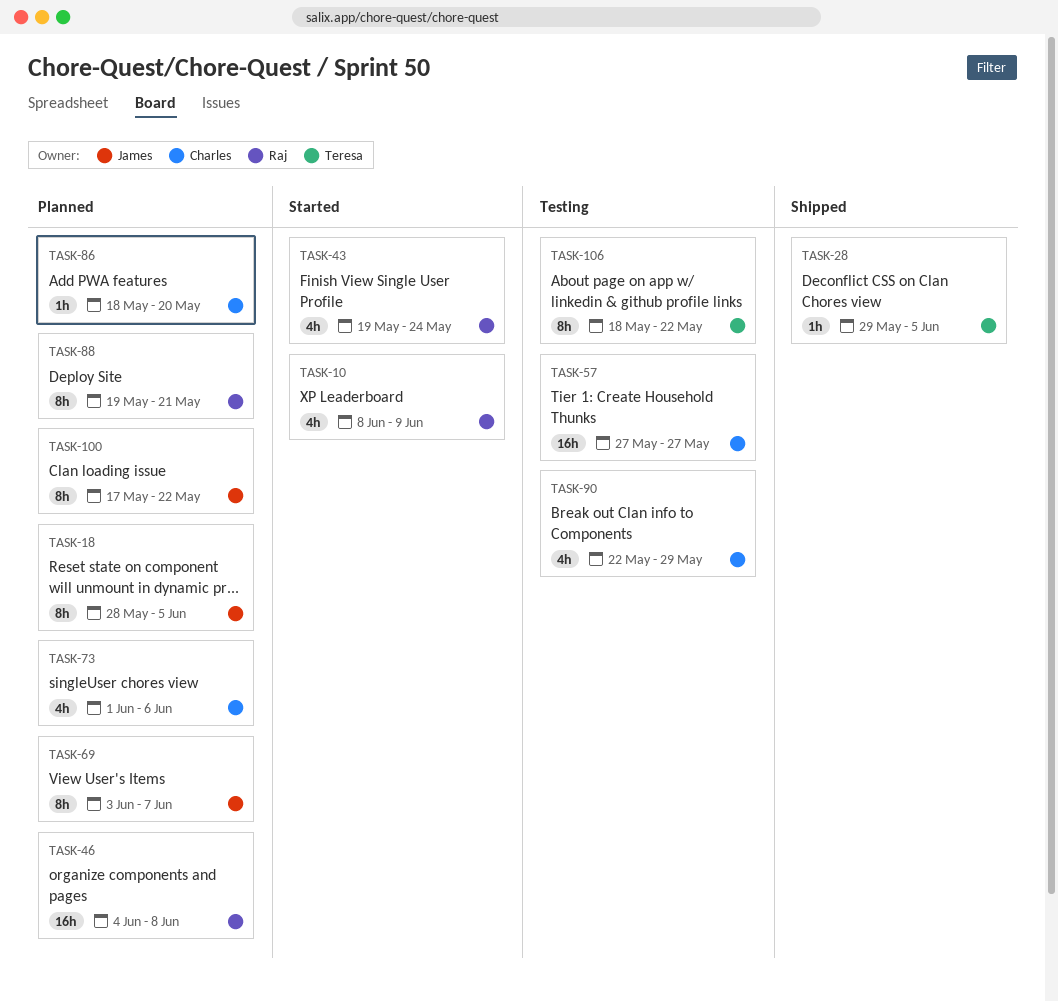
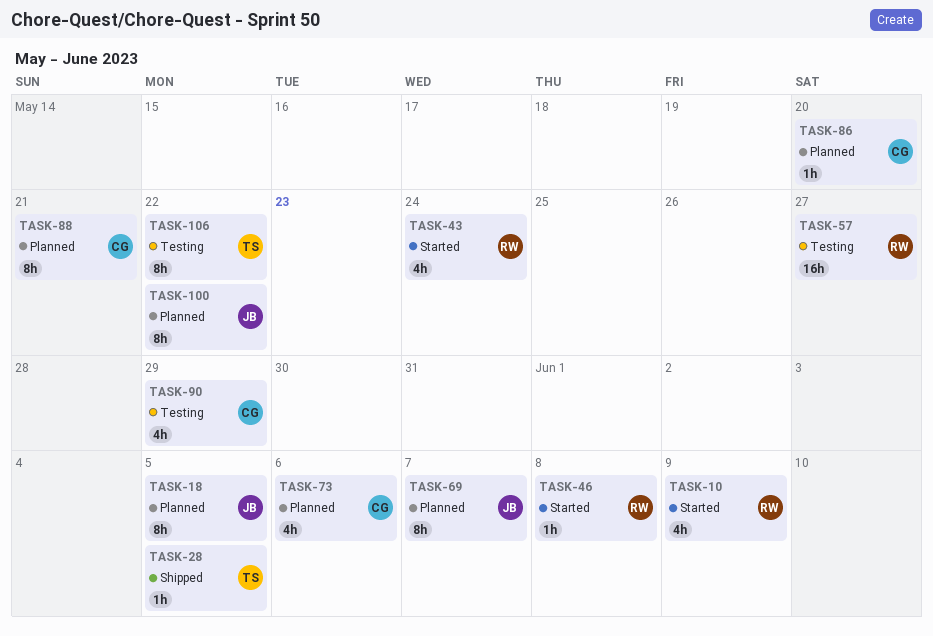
TASK-46, status: Planned -> Started
TASK-46, estimate: 16h -> 1h
TASK-57, owner: Charles -> Raj
TASK-88, owner: Raj -> Charles

